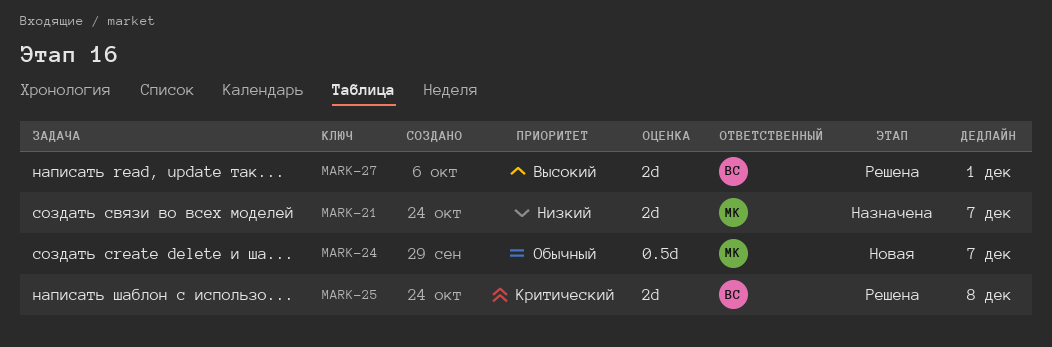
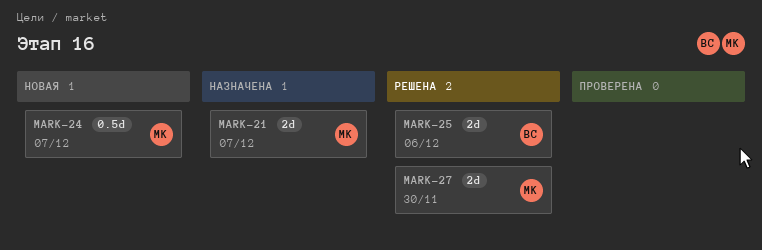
MARK-25, due: Dec 8 -> Dec 6
MARK-27, owner: ВС -> МК
MARK-27, due: Dec 1 -> Nov 30

